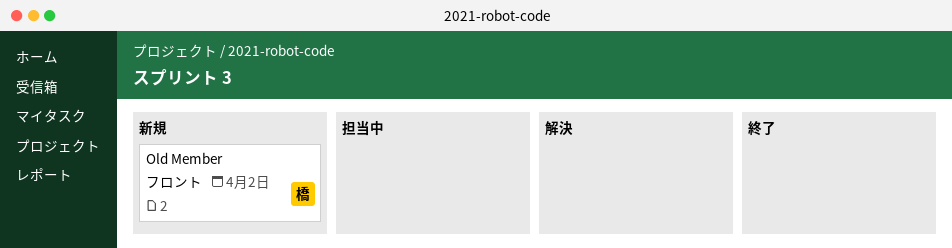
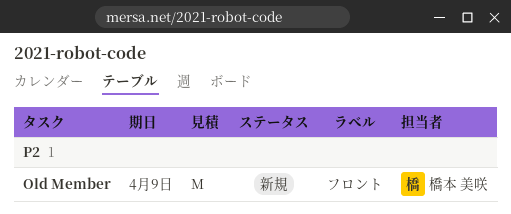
Old Member, due: Apr 2 -> Apr 9

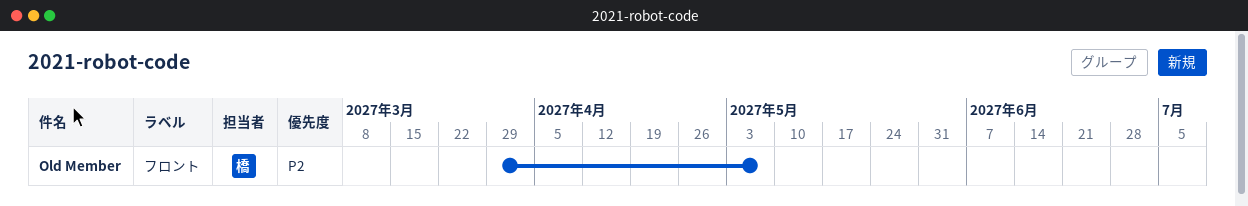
Old Member, due: Apr 9 -> May 7

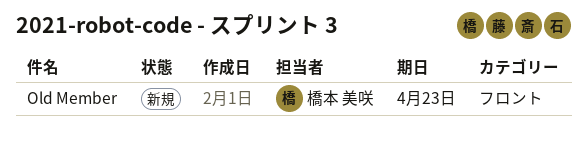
Old Member, due: May 7 -> Apr 23

